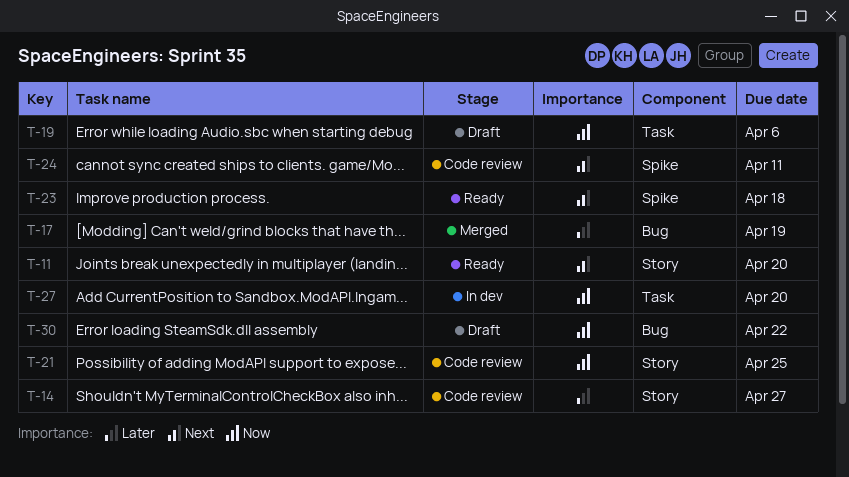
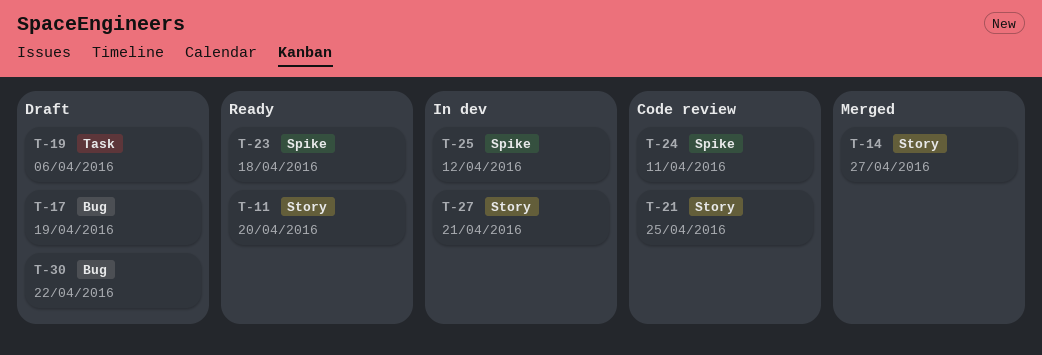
T-14, status: Code review -> Merged
T-17, status: Merged -> Draft
T-25: none -> present
T-27, label: Task -> Story
T-27, due: Apr 20 -> Apr 21

